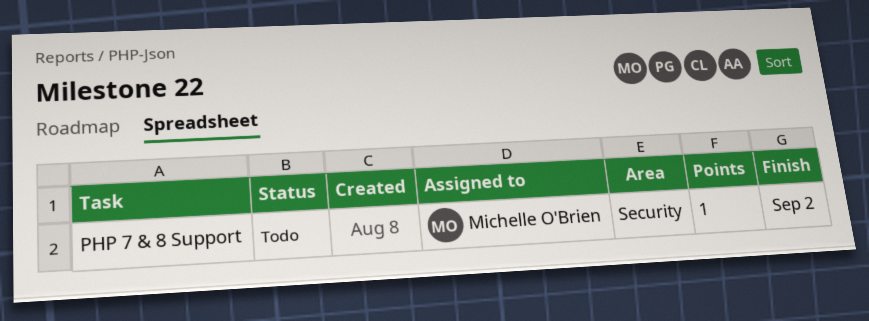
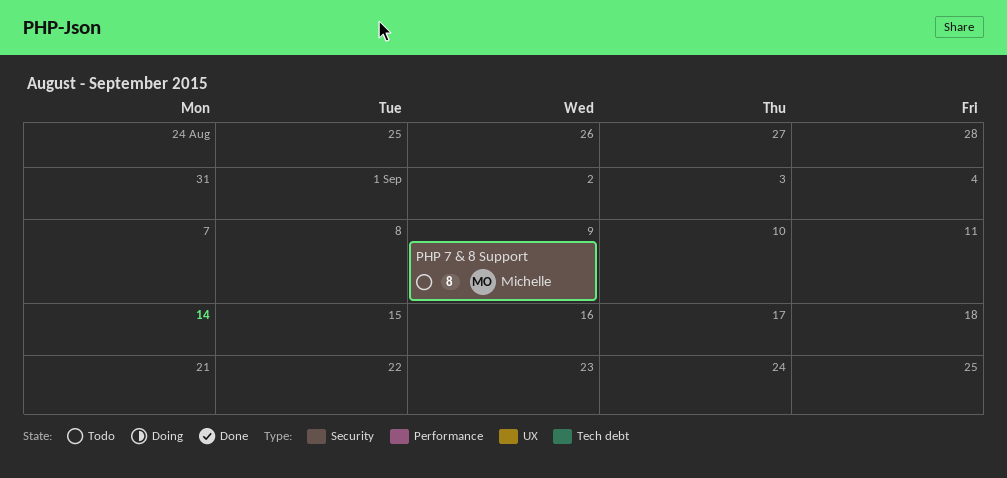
PHP 7 & 8 Support, estimate: 1 -> 8
PHP 7 & 8 Support, due: Sep 2 -> Sep 9

